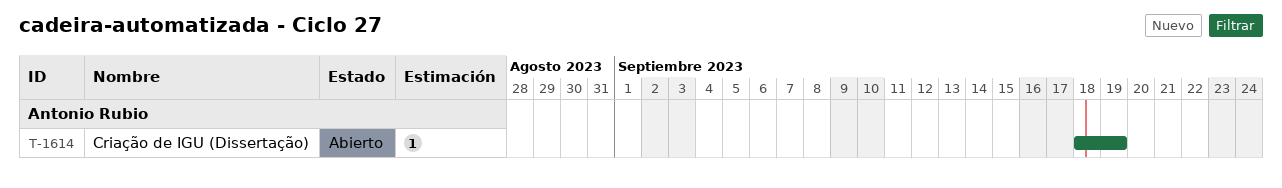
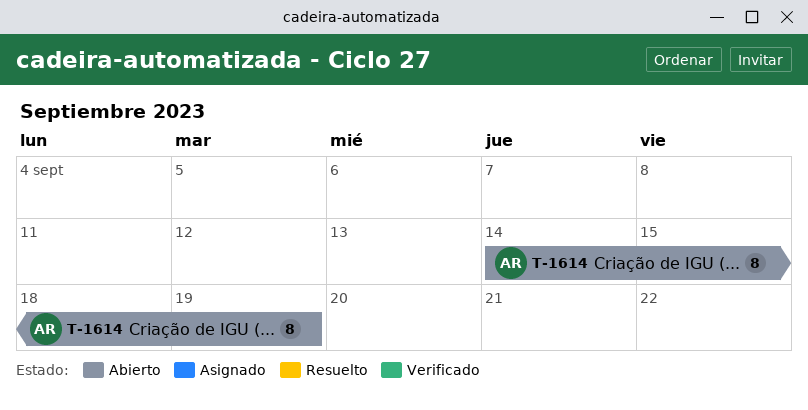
T-1614, estimate: 1 -> 8
T-1614, start: Sep 18 -> Sep 14

